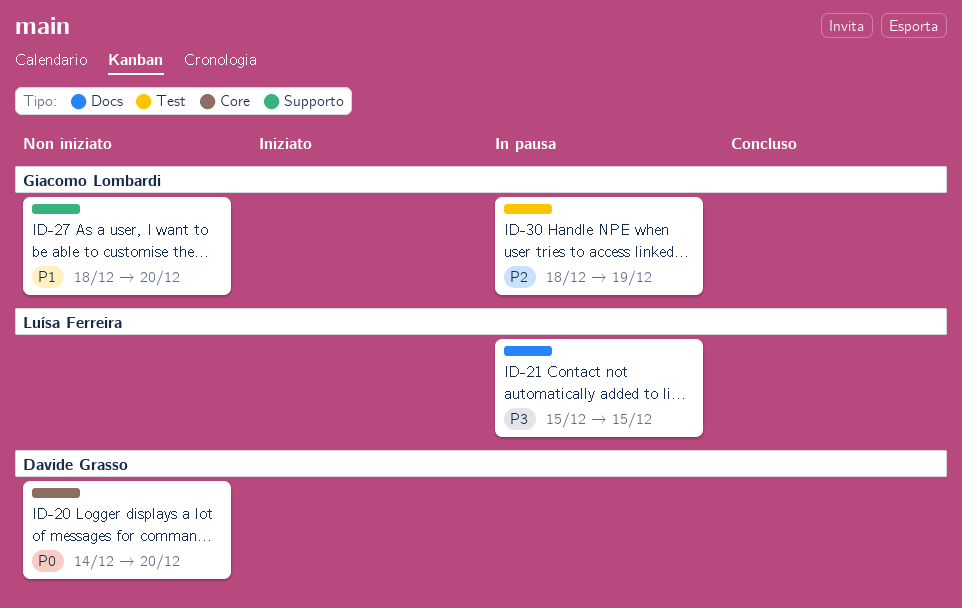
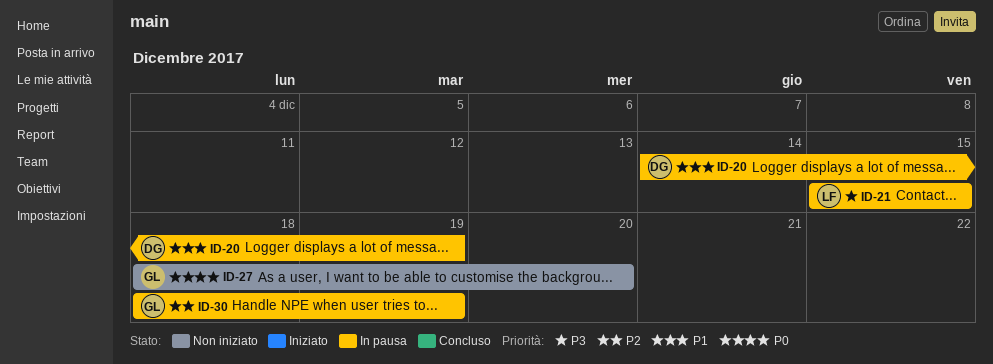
ID-20, status: Non iniziato -> In pausa
ID-20, priority: P0 -> P1
ID-20, due: Dec 20 -> Dec 19
ID-27, priority: P1 -> P0

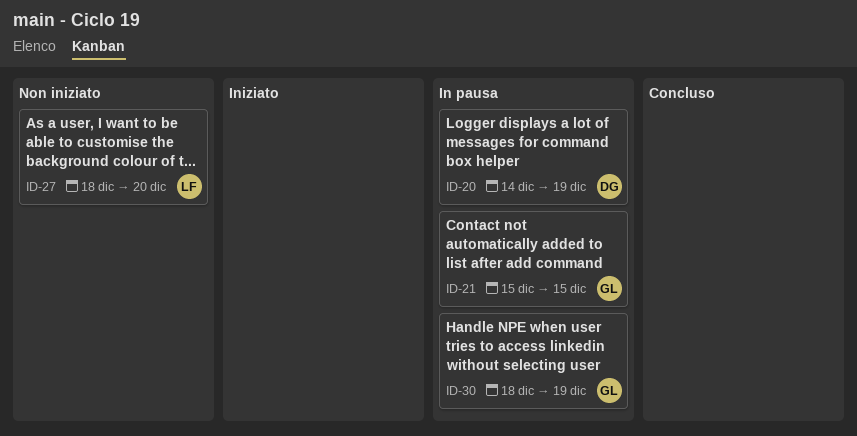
ID-21, owner: LF -> GL
ID-27, owner: GL -> LF

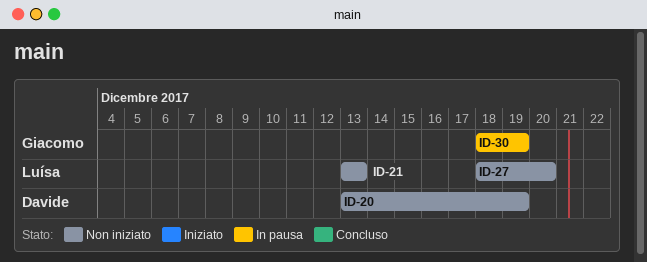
ID-20, status: In pausa -> Non iniziato
ID-20, start: Dec 14 -> Dec 13
ID-21, status: In pausa -> Non iniziato
ID-21, owner: Giacomo -> Luísa
ID-21, start: Dec 15 -> Dec 13
ID-21, due: Dec 15 -> Dec 13

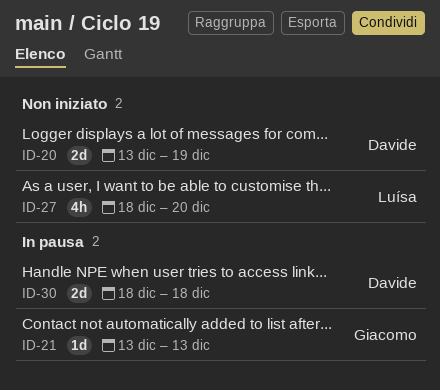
ID-21, status: Non iniziato -> In pausa
ID-21, owner: Luísa -> Giacomo
ID-30, owner: Giacomo -> Davide
ID-30, due: Dec 19 -> Dec 18

